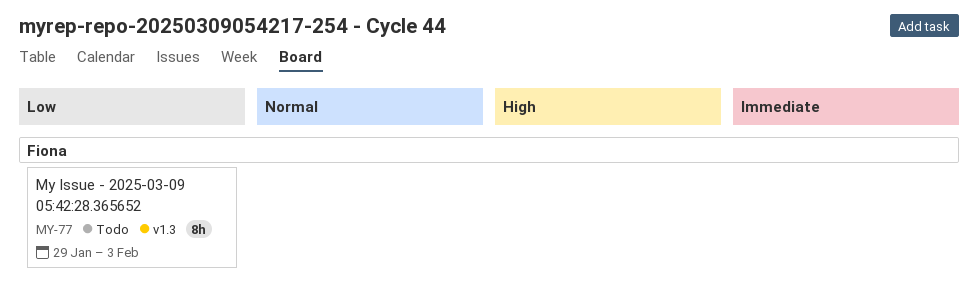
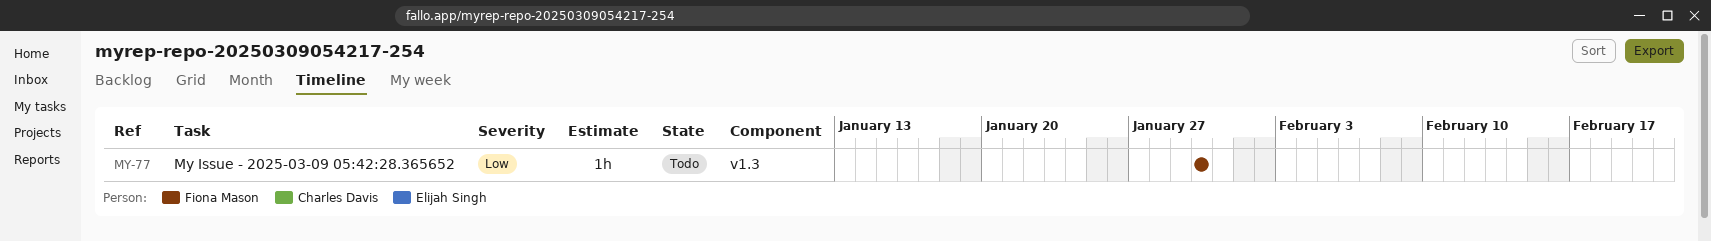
MY-77, estimate: 8h -> 1h
MY-77, start: Jan 29 -> Jan 30
MY-77, due: Feb 3 -> Jan 30

